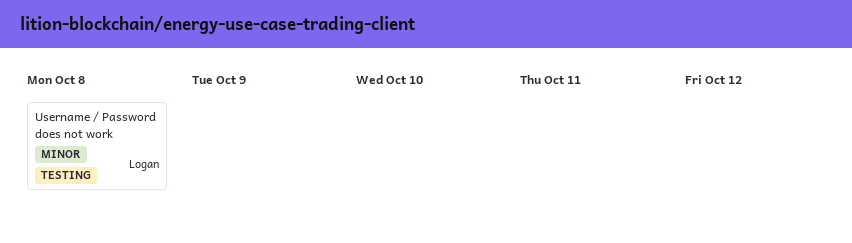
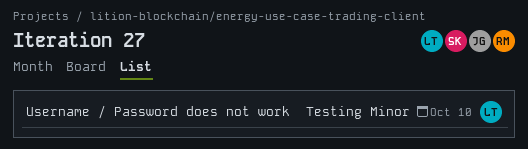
Username / Password does not work, due: Oct 8 -> Oct 10

